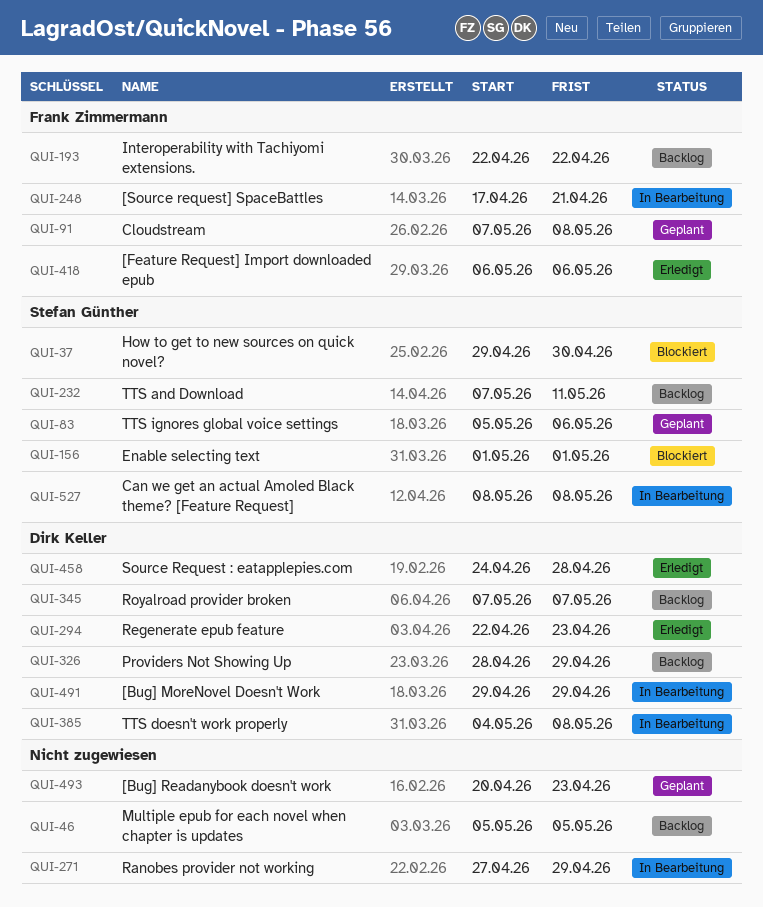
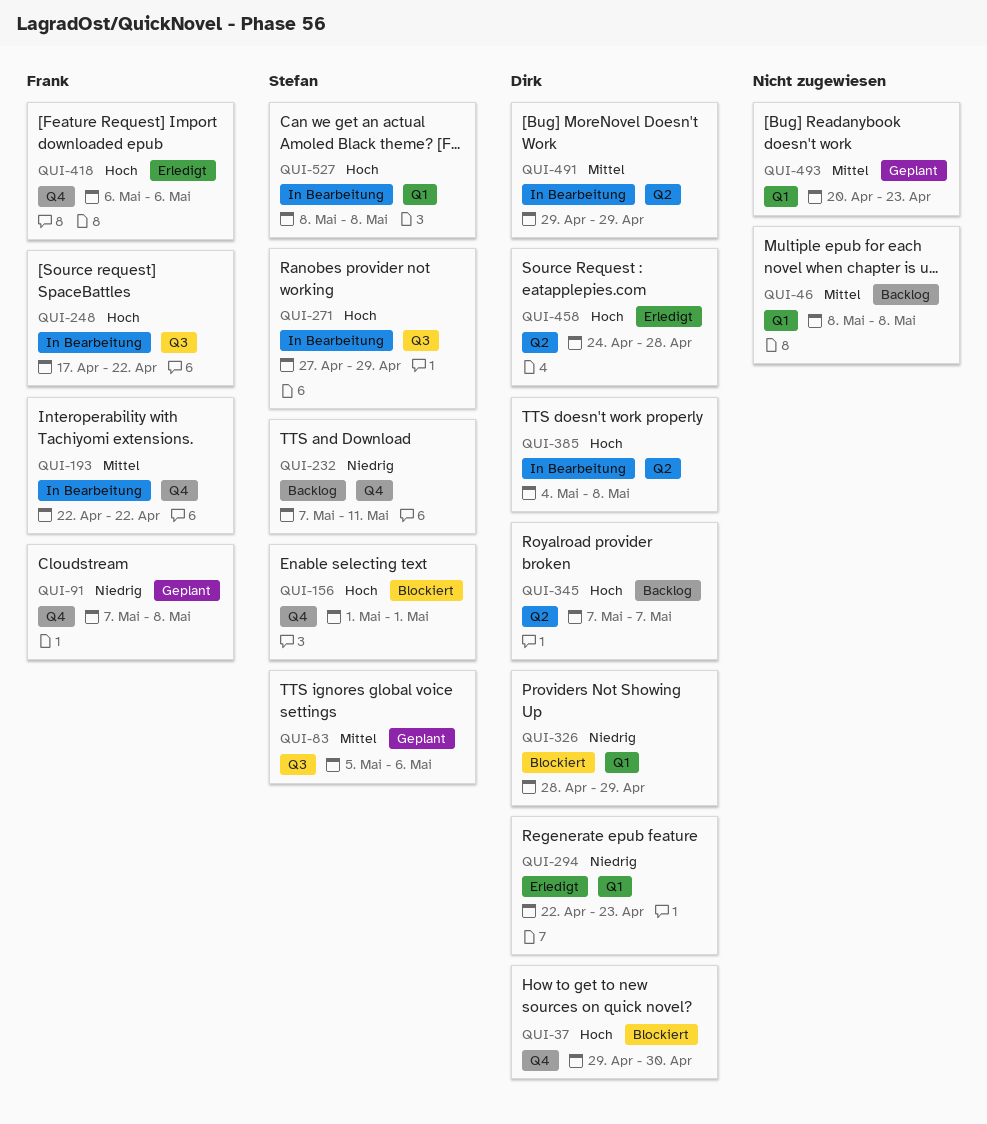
QUI-37, owner: Stefan Günther -> Dirk Keller
QUI-46, start: May 5 -> May 8
QUI-46, due: May 5 -> May 8
QUI-193, status: Backlog -> In Bearbeitung
QUI-248, due: Apr 21 -> Apr 22
QUI-271, owner: none -> Stefan Günther
QUI-326, status: Backlog -> Blockiert

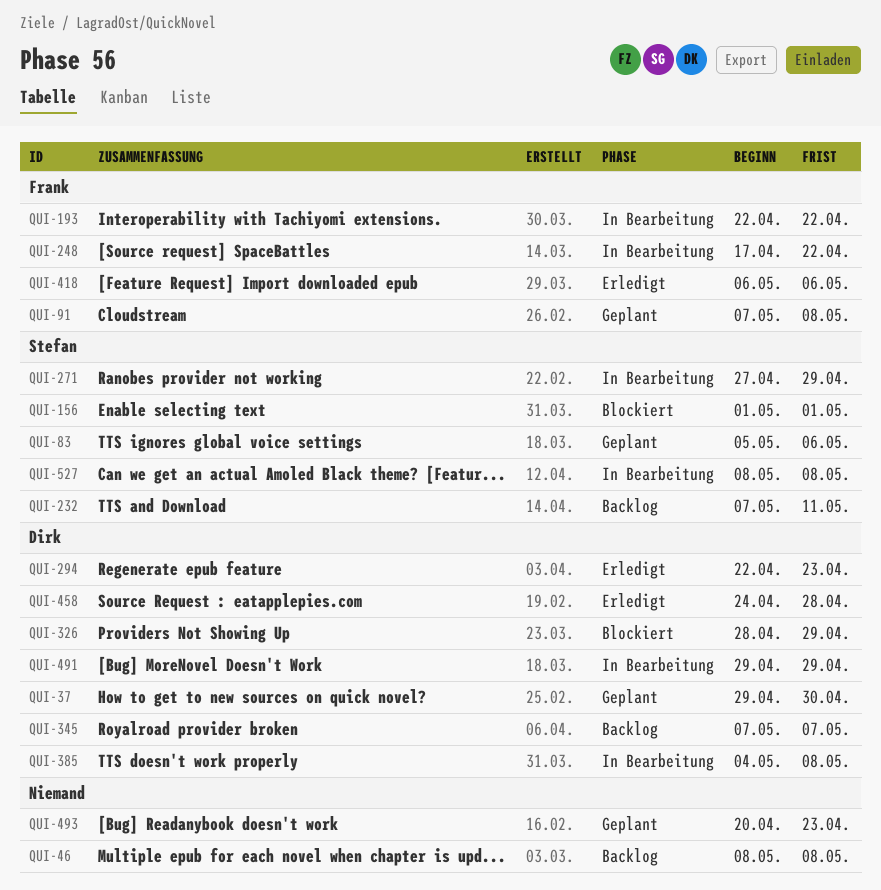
QUI-37, status: Blockiert -> Geplant

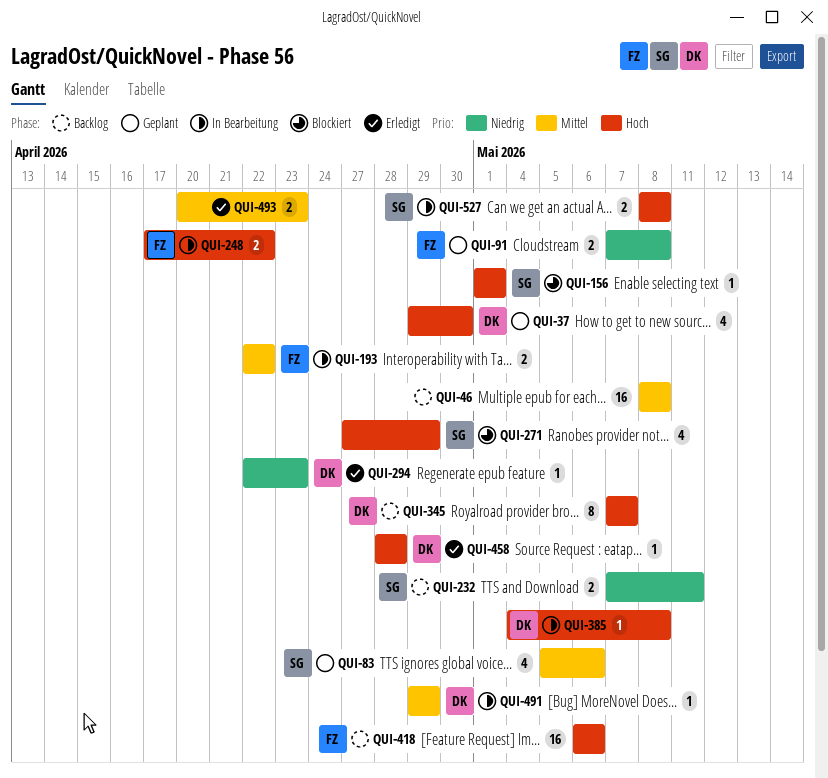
QUI-271, status: In Bearbeitung -> Blockiert
QUI-326: present -> none
QUI-418, status: Erledigt -> Backlog
QUI-458, start: Apr 24 -> Apr 28
QUI-493, status: Geplant -> Erledigt

